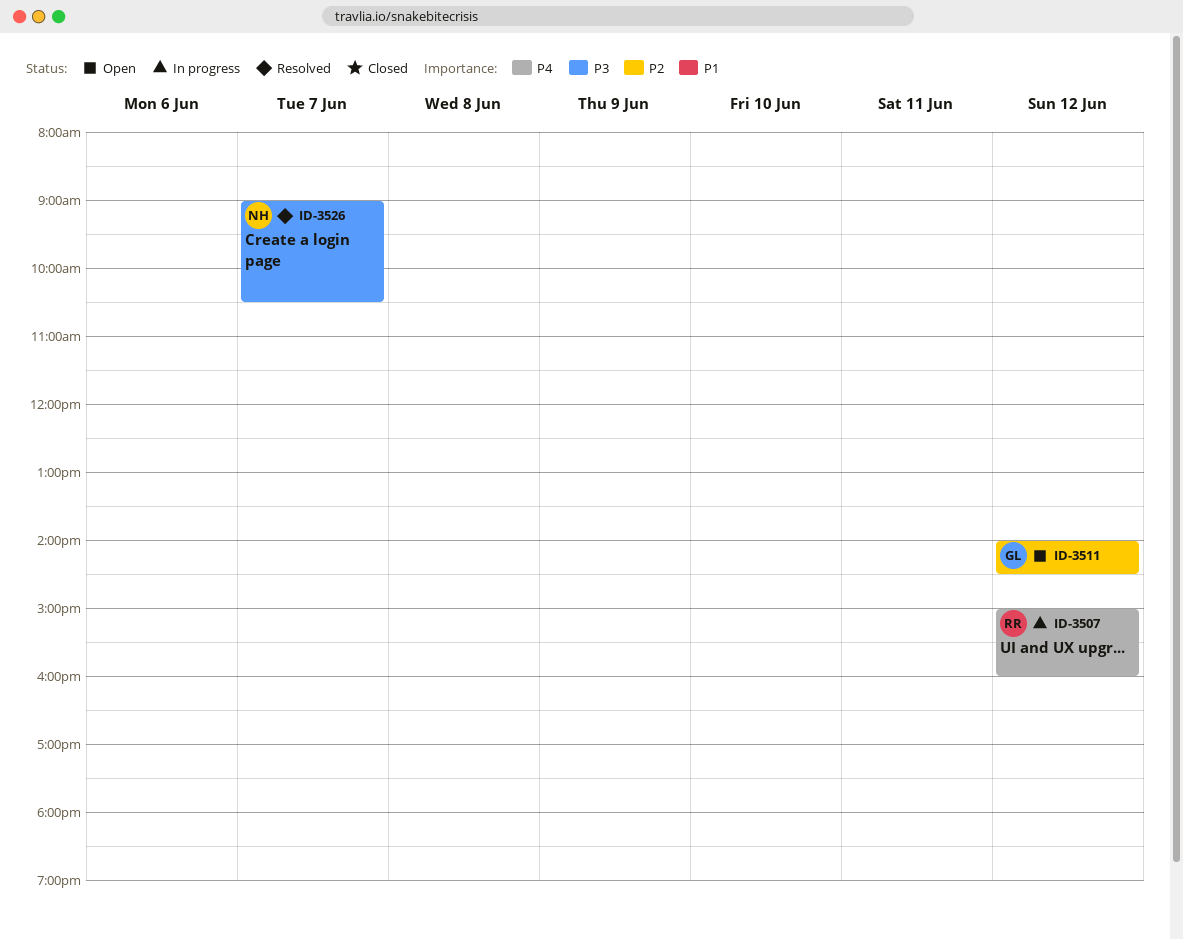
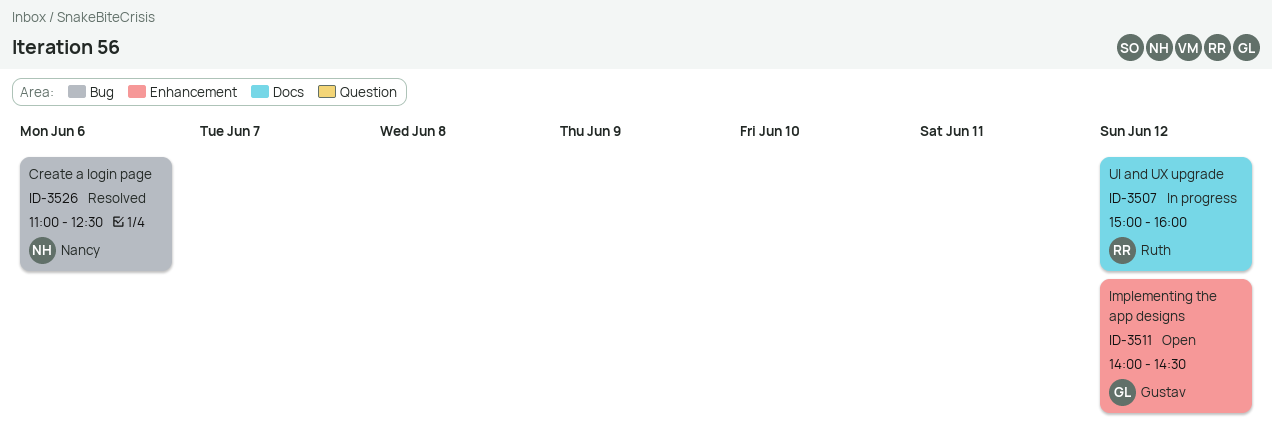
ID-3526, day: Jun 7 -> Jun 6
ID-3526, begins: 09:00 -> 11:00
ID-3526, ends: 10:30 -> 12:30

